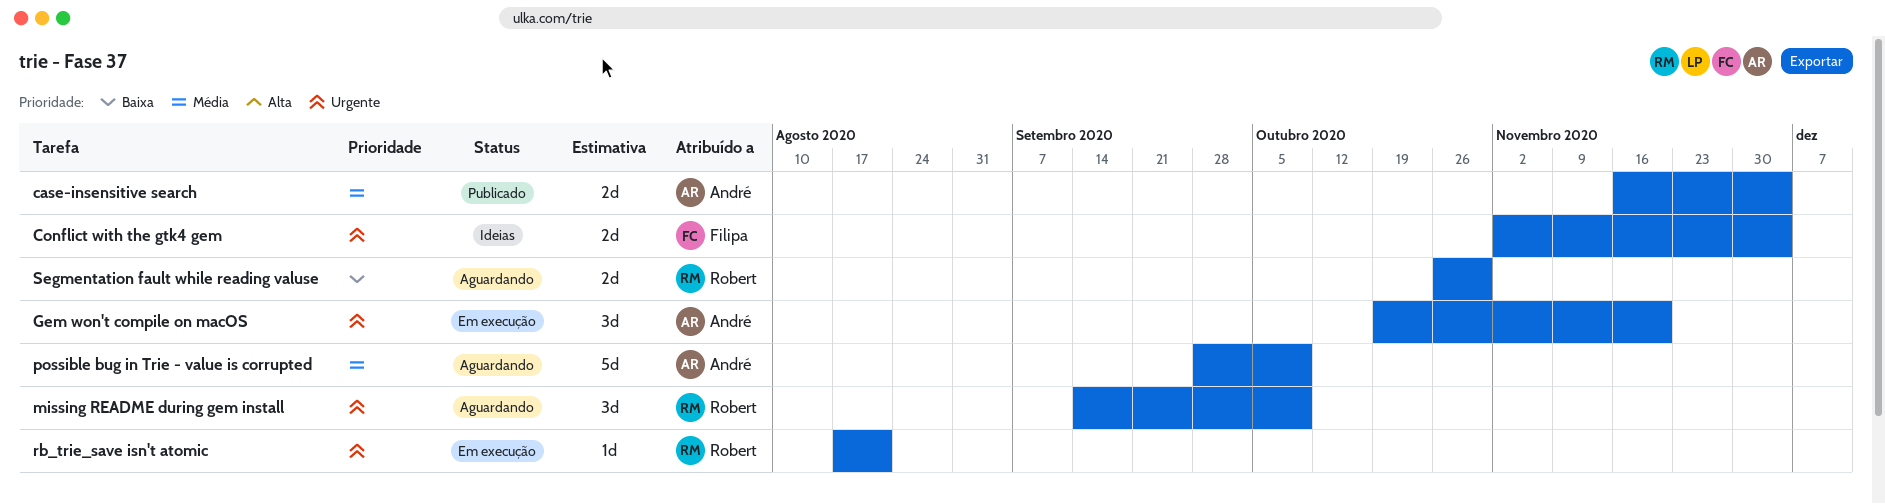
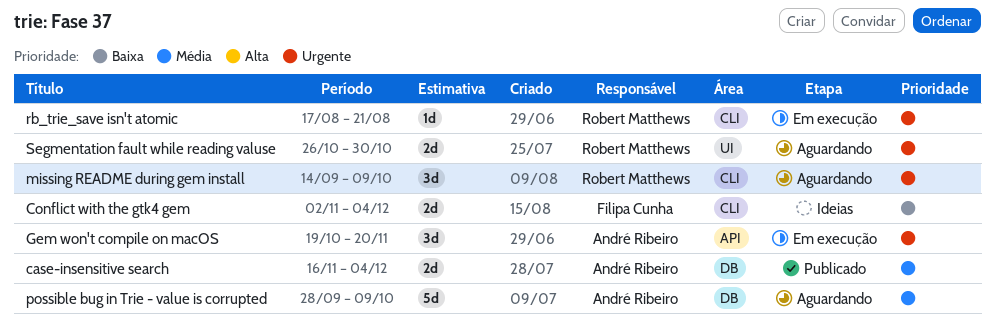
Conflict with the gtk4 gem, priority: Urgente -> Baixa
Segmentation fault while reading valuse, priority: Baixa -> Urgente

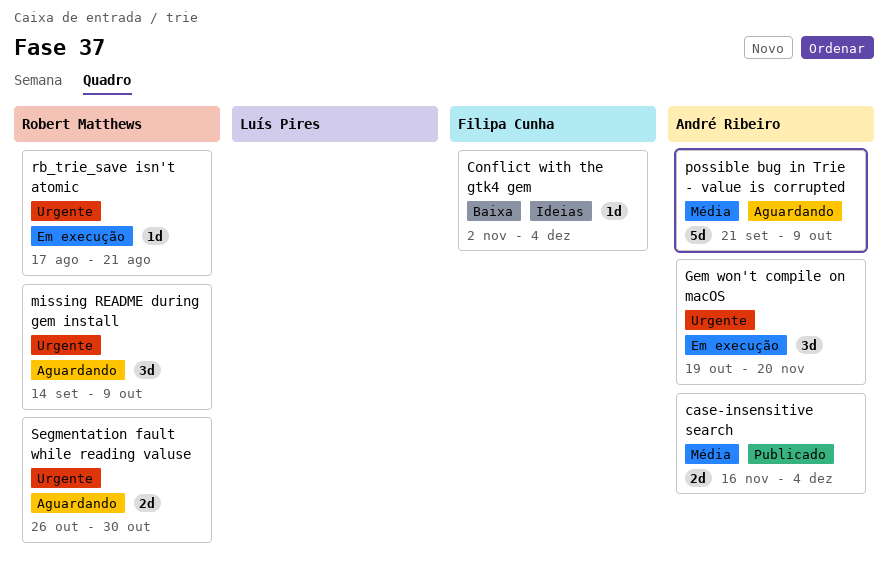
Conflict with the gtk4 gem, estimate: 2d -> 1d
possible bug in Trie - value is corrupted, start: Sep 28 -> Sep 21

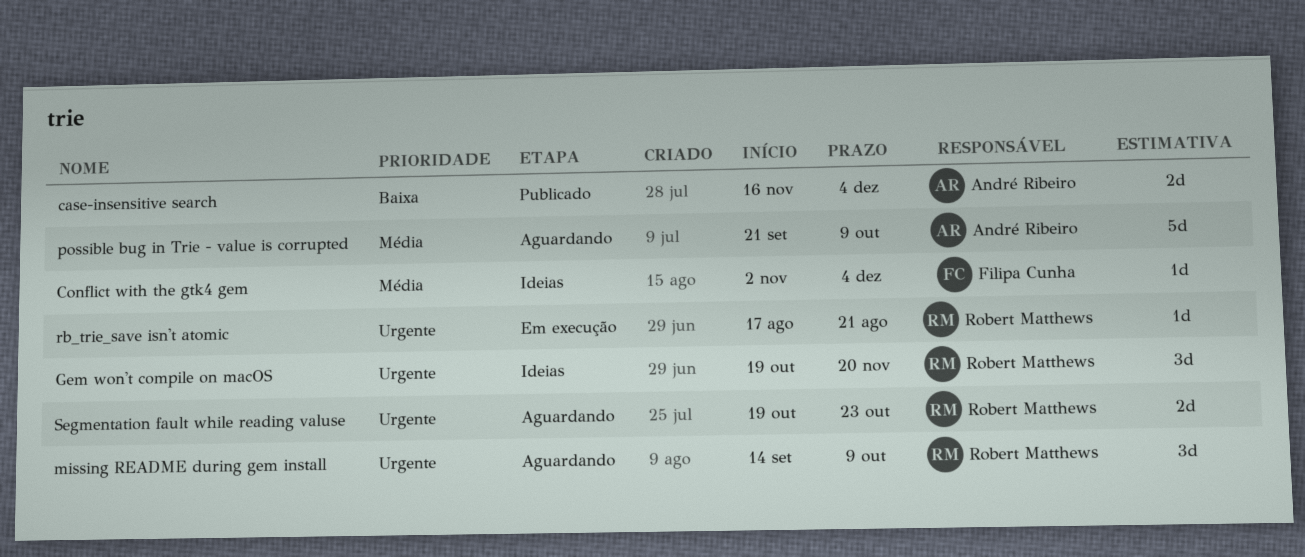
case-insensitive search, priority: Média -> Baixa
Conflict with the gtk4 gem, priority: Baixa -> Média
Gem won't compile on macOS, status: Em execução -> Ideias
Gem won't compile on macOS, owner: André Ribeiro -> Robert Matthews
Segmentation fault while reading valuse, start: Oct 26 -> Oct 19
Segmentation fault while reading valuse, due: Oct 30 -> Oct 23

